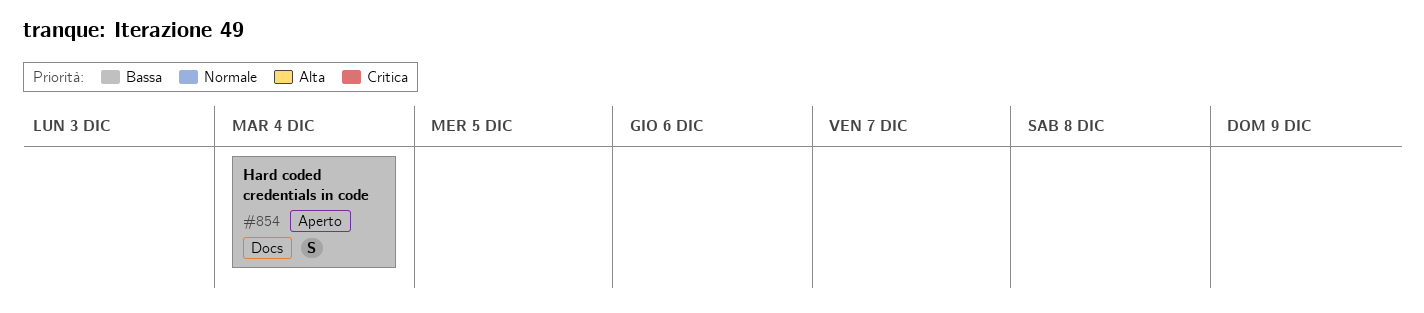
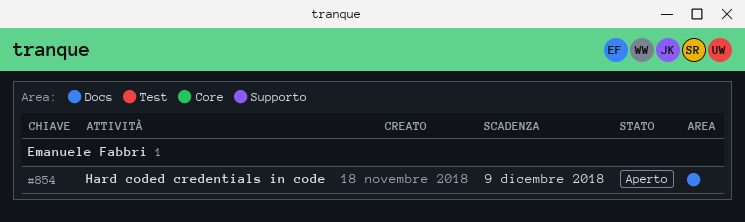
#854, due: Dec 4 -> Dec 9

